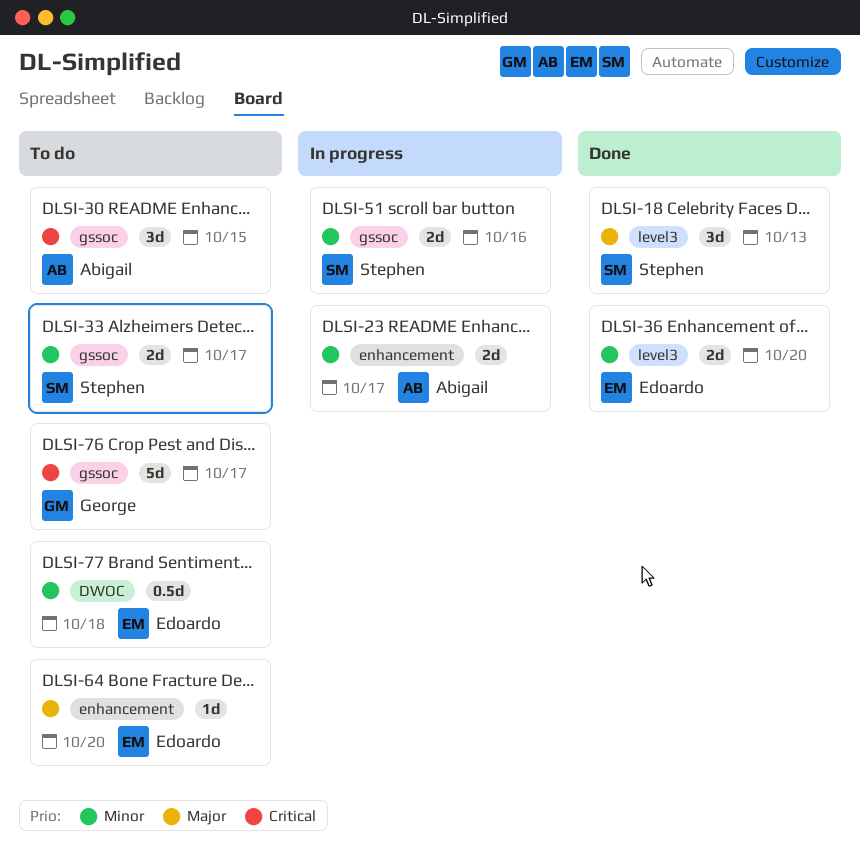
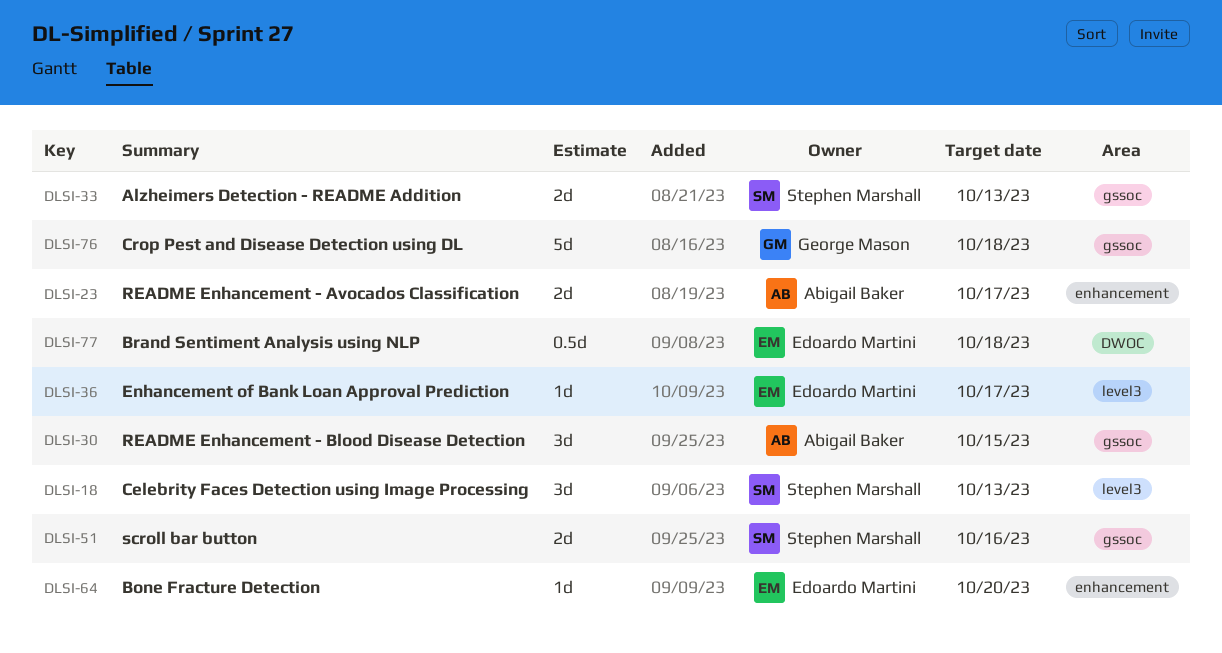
DLSI-33, due: Oct 17 -> Oct 13
DLSI-36, estimate: 2d -> 1d
DLSI-36, due: Oct 20 -> Oct 17
DLSI-76, due: Oct 17 -> Oct 18

